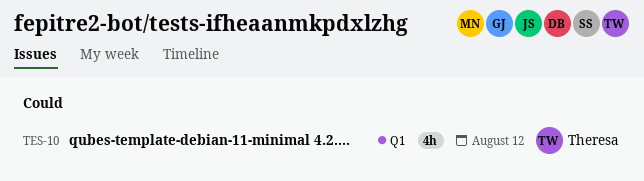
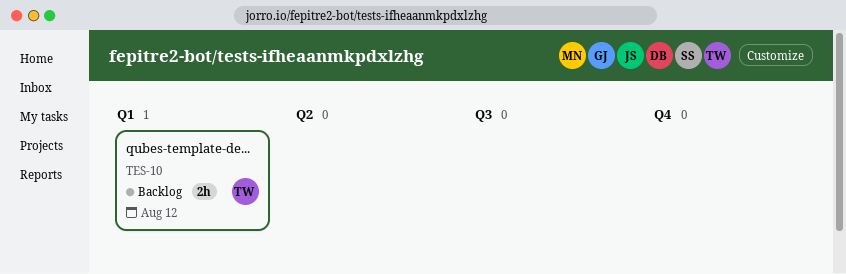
TES-10, estimate: 4h -> 2h

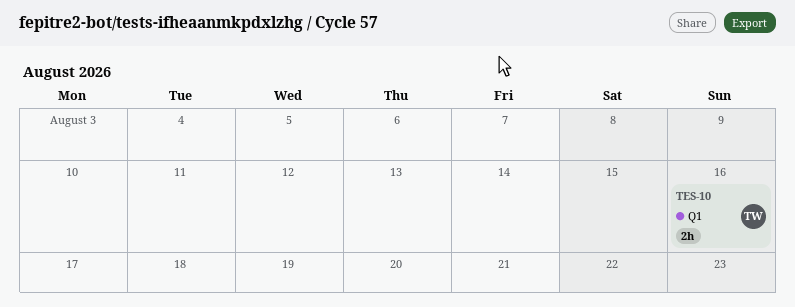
TES-10, due: Aug 12 -> Aug 16

